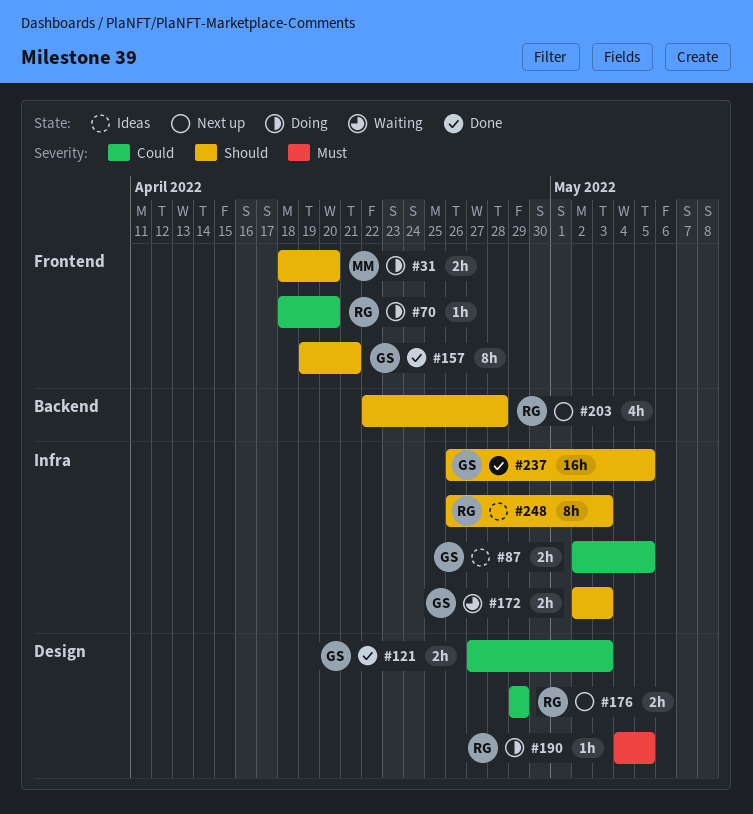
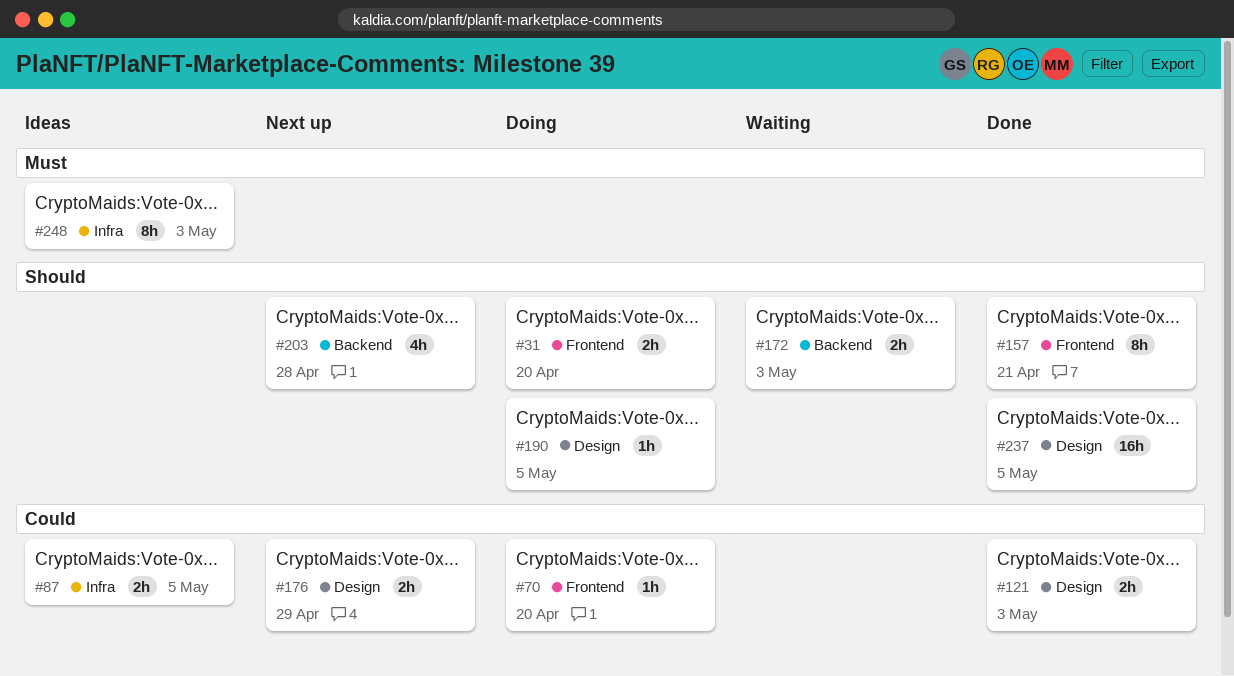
#172, label: Infra -> Backend
#190, priority: Must -> Should
#237, label: Infra -> Design
#248, priority: Should -> Must

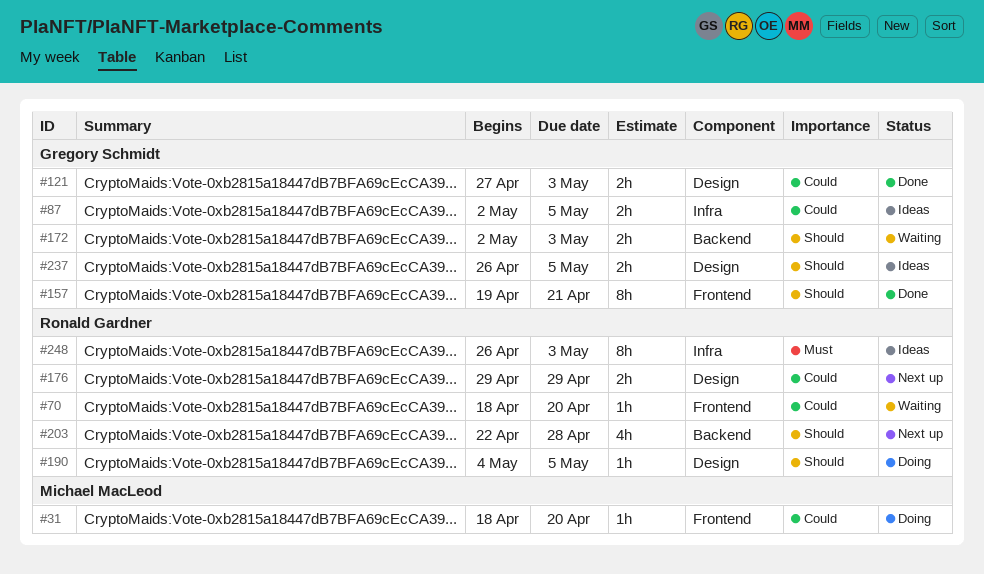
#31, priority: Should -> Could
#31, estimate: 2h -> 1h
#70, status: Doing -> Waiting
#237, status: Done -> Ideas
#237, estimate: 16h -> 2h

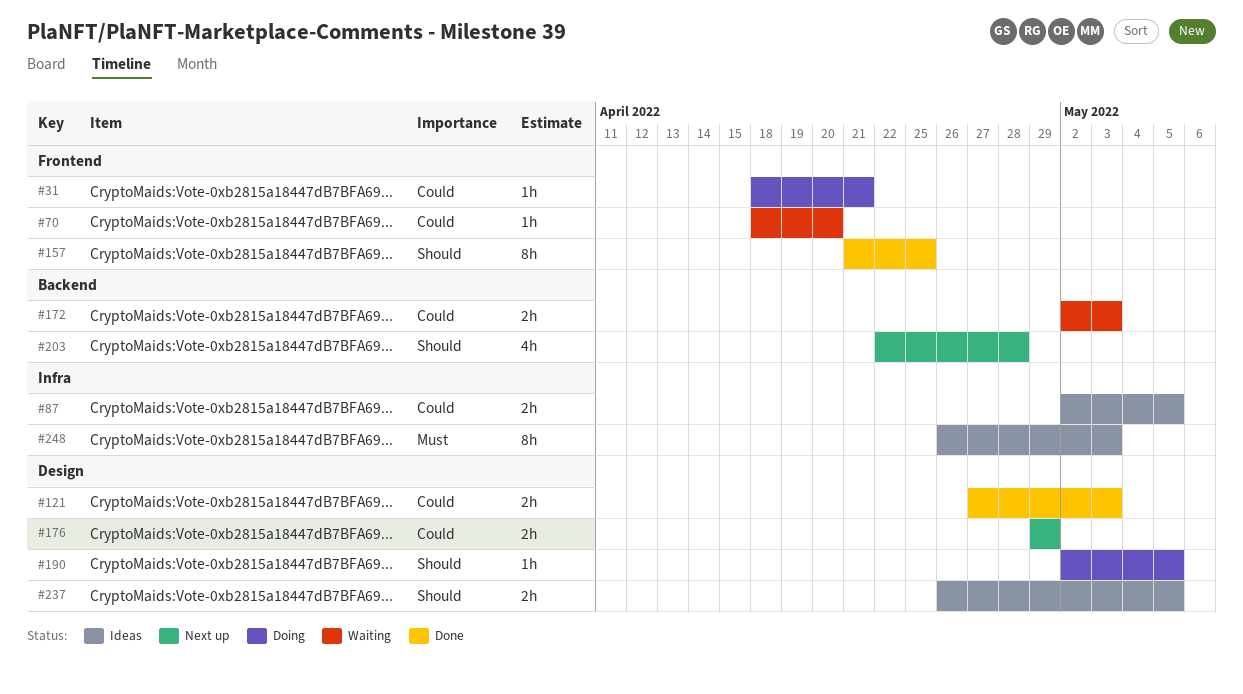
#31, due: Apr 20 -> Apr 21
#157, start: Apr 19 -> Apr 21
#157, due: Apr 21 -> Apr 25
#172, priority: Should -> Could
#190, start: May 4 -> May 2

